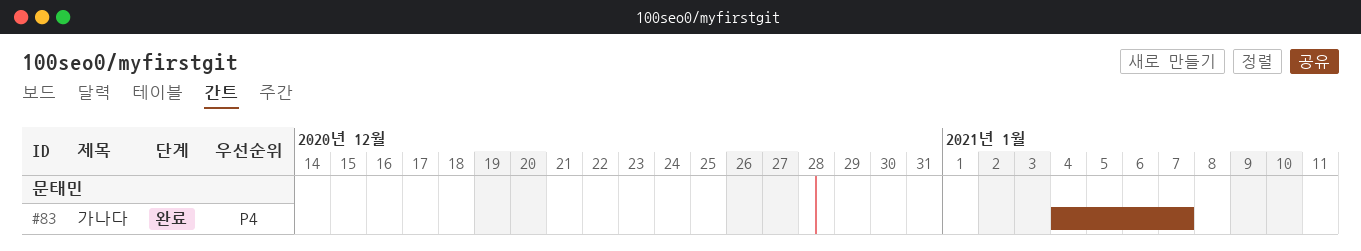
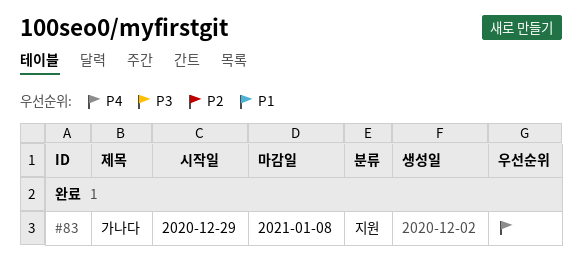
#83, start: Jan 4 -> Dec 29
#83, due: Jan 7 -> Jan 8

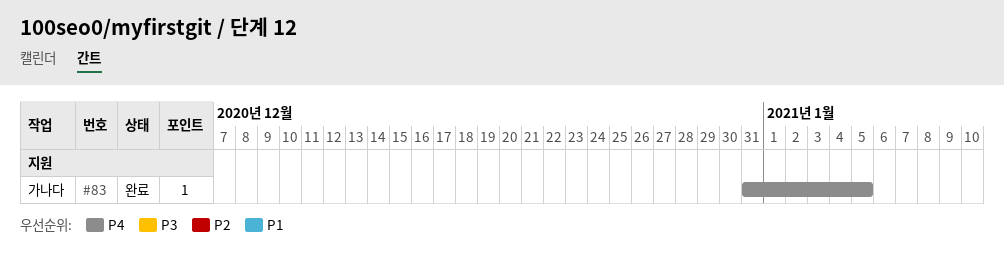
#83, start: Dec 29 -> Dec 31
#83, due: Jan 8 -> Jan 5

